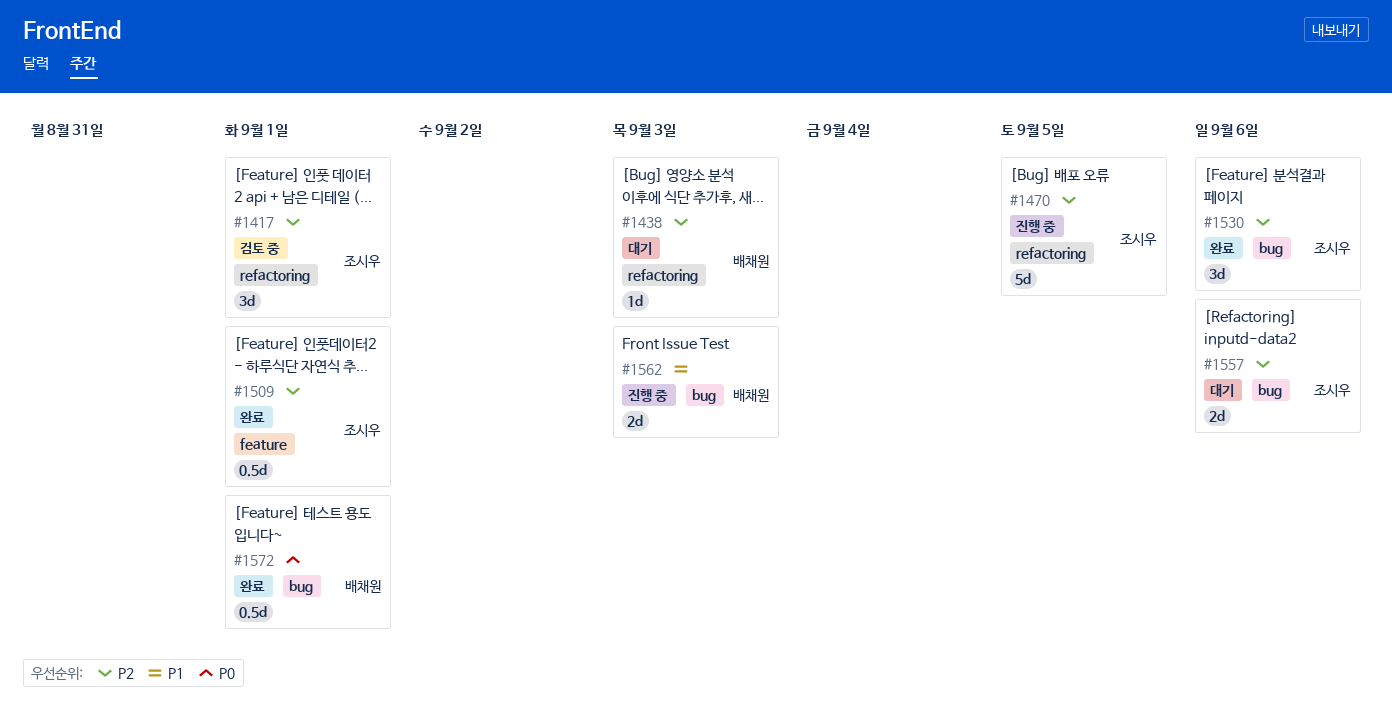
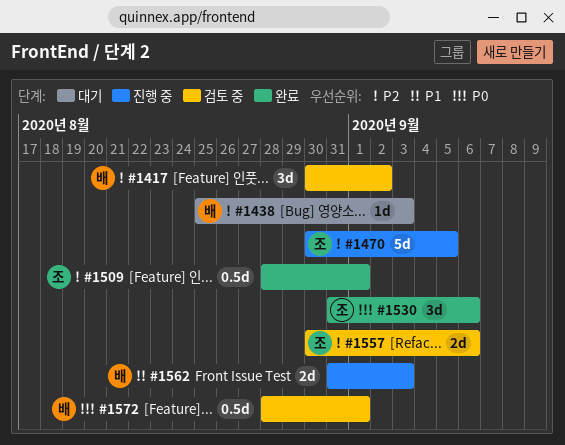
#1417, owner: 조시우 -> 배채원
#1417, due: Sep 1 -> Sep 2
#1530, priority: P2 -> P0
#1557, status: 대기 -> 검토 중
#1572, status: 완료 -> 검토 중

